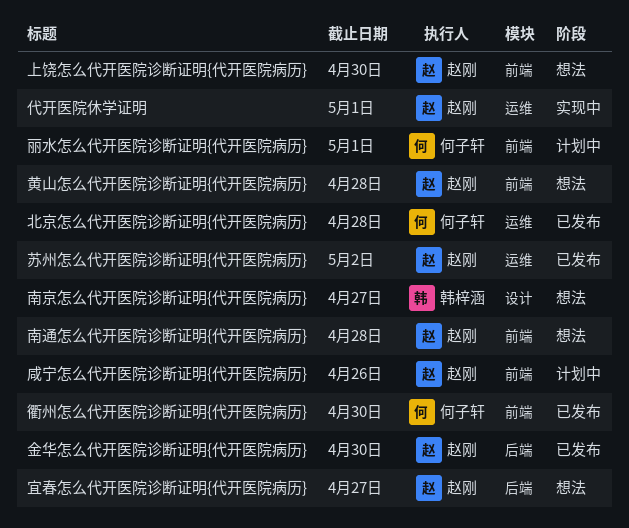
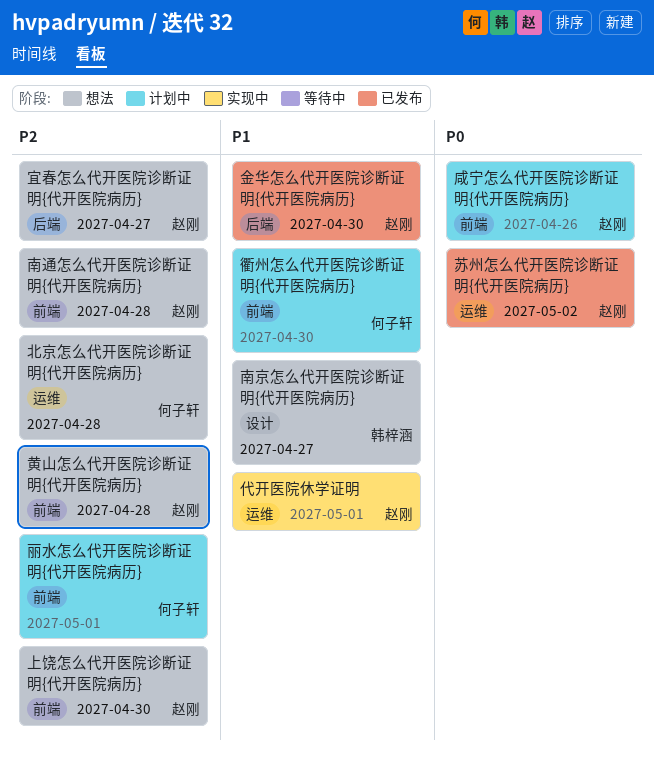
北京怎么代开医院诊断证明{代开医院病历}, status: 已发布 -> 想法
衢州怎么代开医院诊断证明{代开医院病历}, status: 已发布 -> 计划中

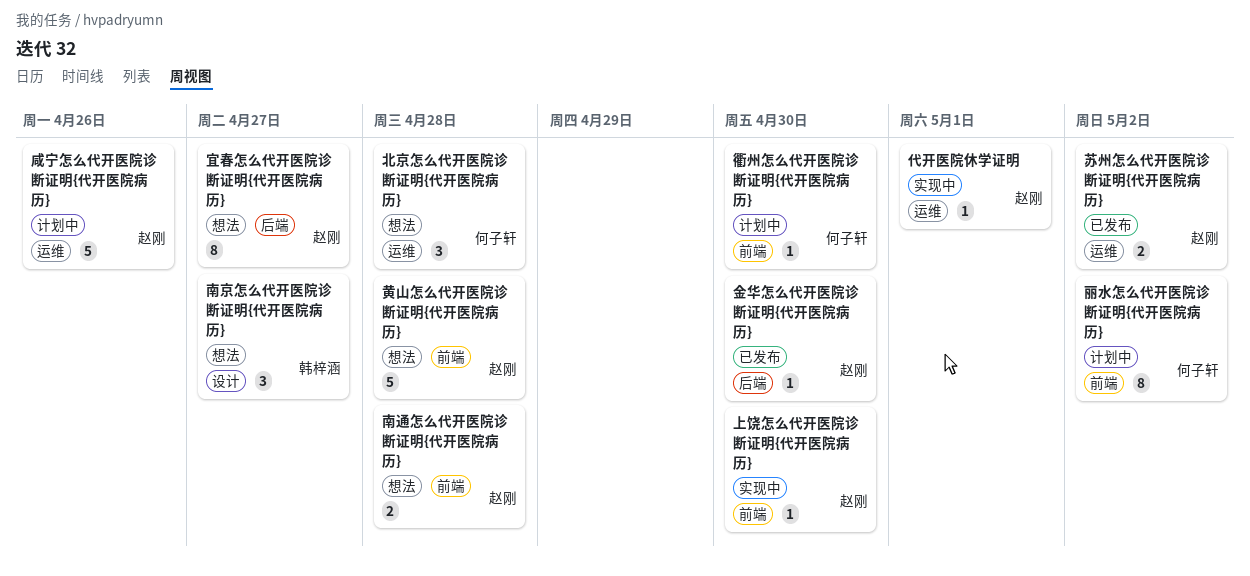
上饶怎么代开医院诊断证明{代开医院病历}, status: 想法 -> 实现中
丽水怎么代开医院诊断证明{代开医院病历}, due: May 1 -> May 2
咸宁怎么代开医院诊断证明{代开医院病历}, label: 前端 -> 运维

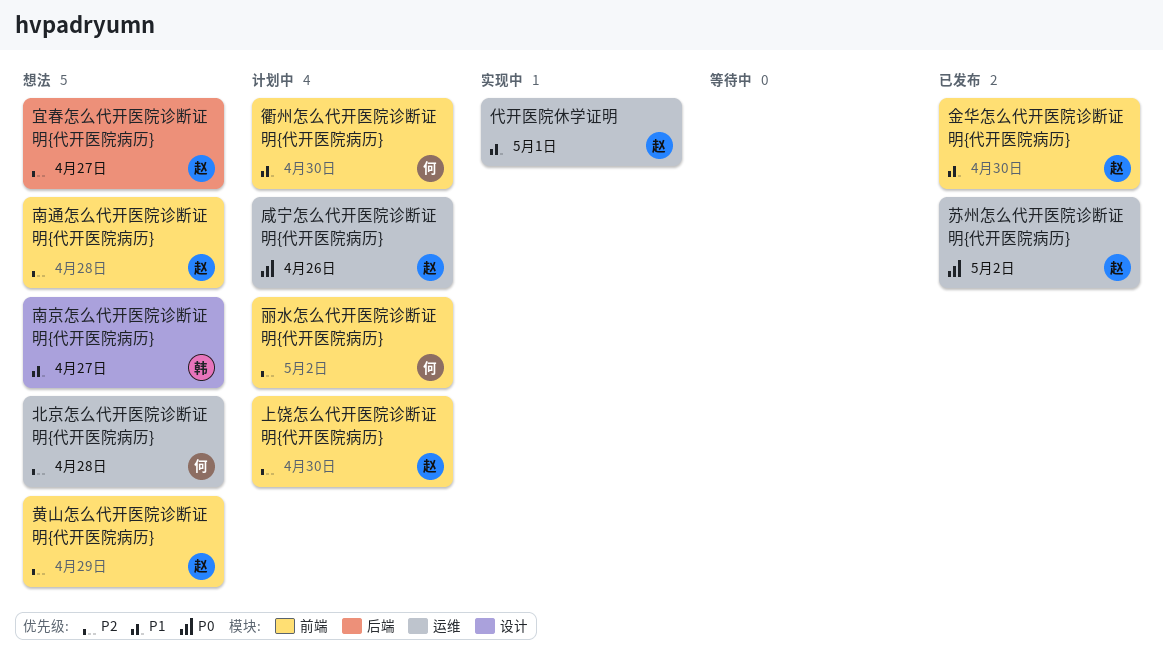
上饶怎么代开医院诊断证明{代开医院病历}, status: 实现中 -> 计划中
金华怎么代开医院诊断证明{代开医院病历}, label: 后端 -> 前端
黄山怎么代开医院诊断证明{代开医院病历}, due: Apr 28 -> Apr 29

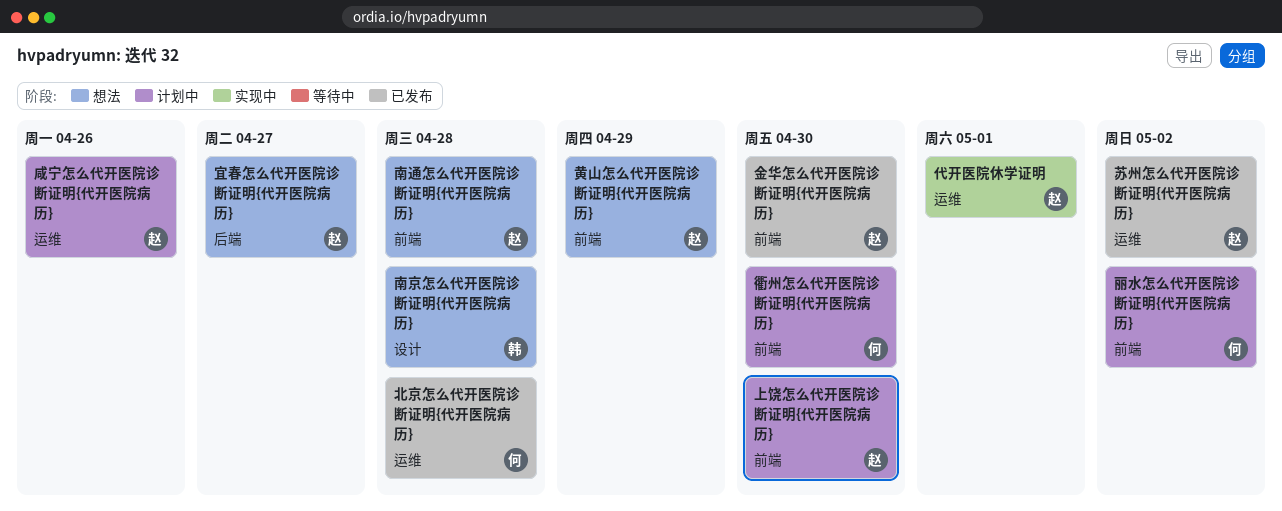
北京怎么代开医院诊断证明{代开医院病历}, status: 想法 -> 已发布
南京怎么代开医院诊断证明{代开医院病历}, due: Apr 27 -> Apr 28

